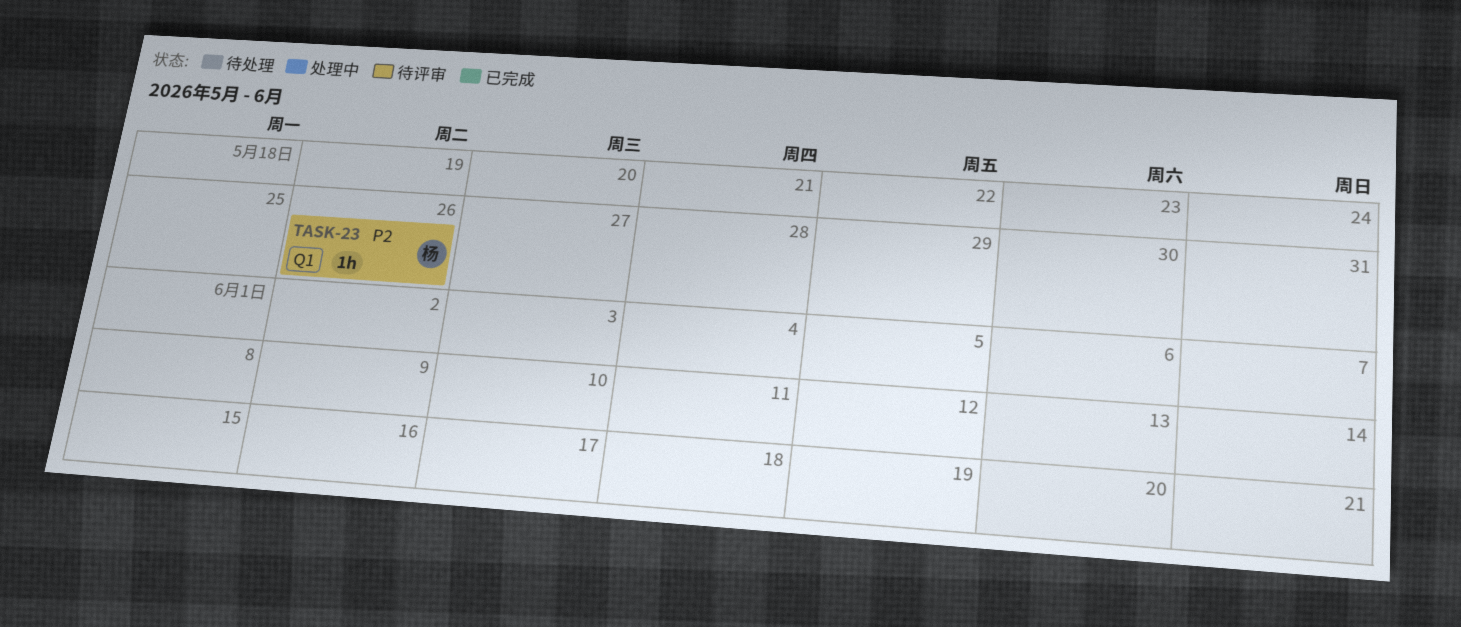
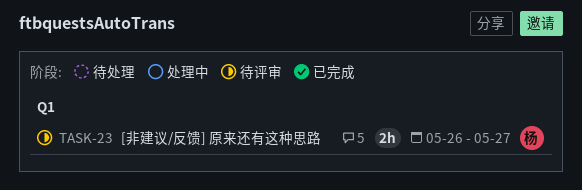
TASK-23, estimate: 1h -> 2h
TASK-23, due: May 26 -> May 27

